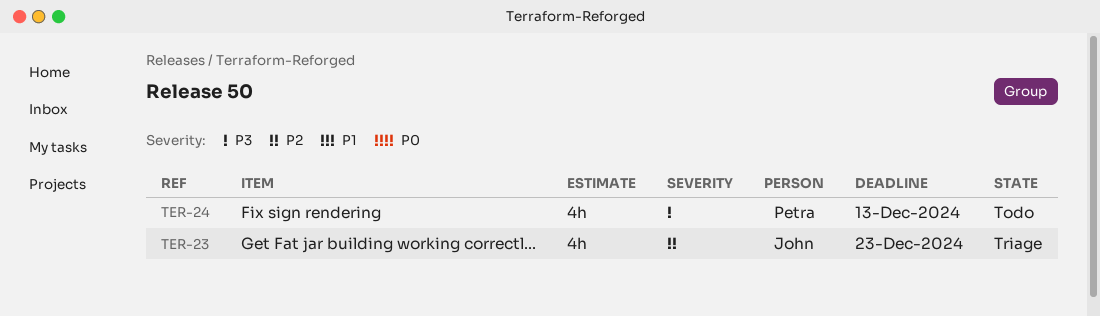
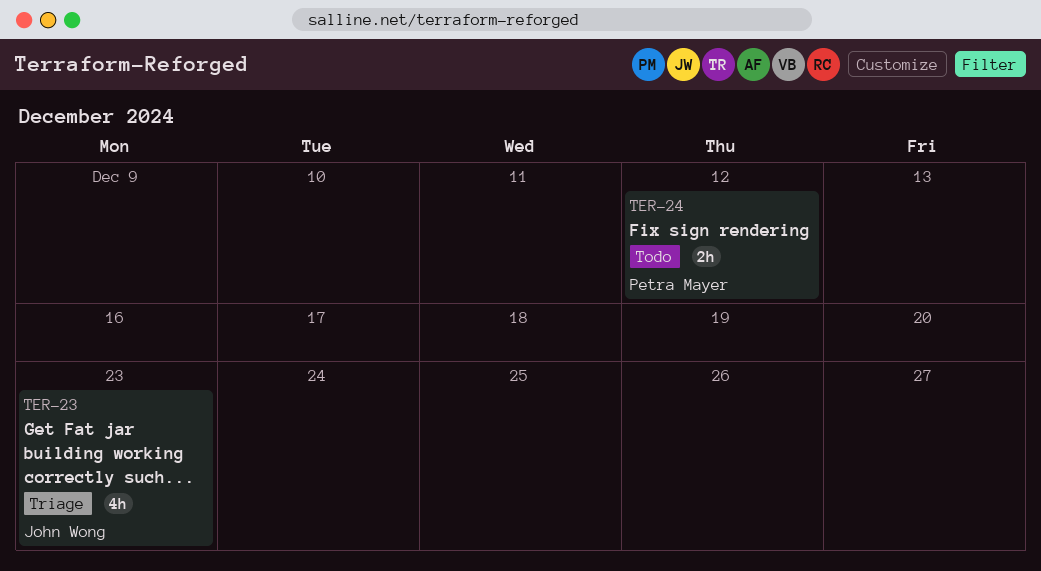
TER-24, estimate: 4h -> 2h
TER-24, due: Dec 13 -> Dec 12

